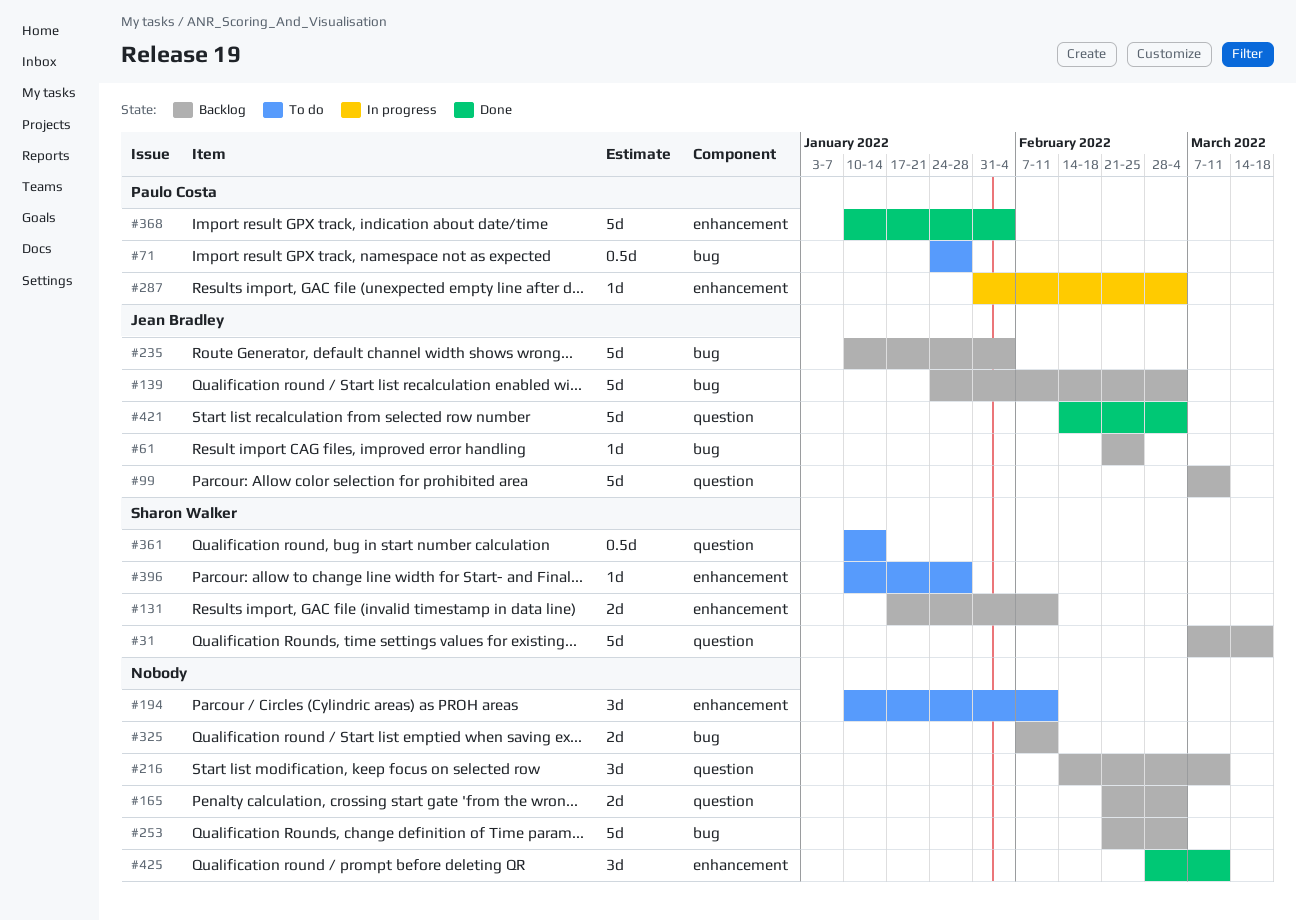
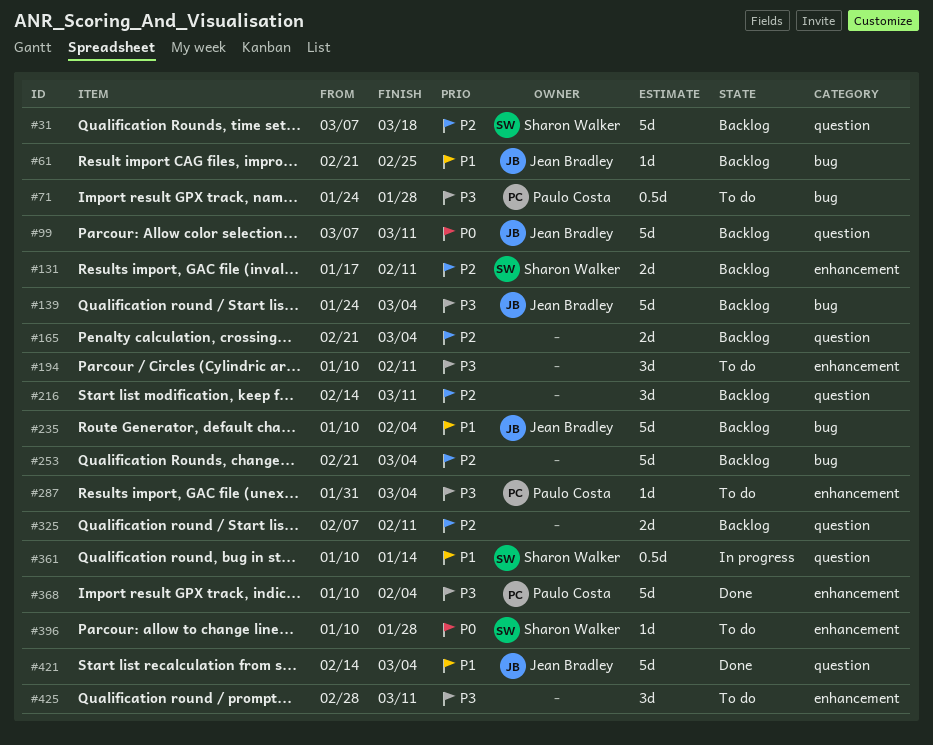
#287, status: In progress -> To do
#325, label: bug -> question
#361, status: To do -> In progress
#425, status: Done -> To do

